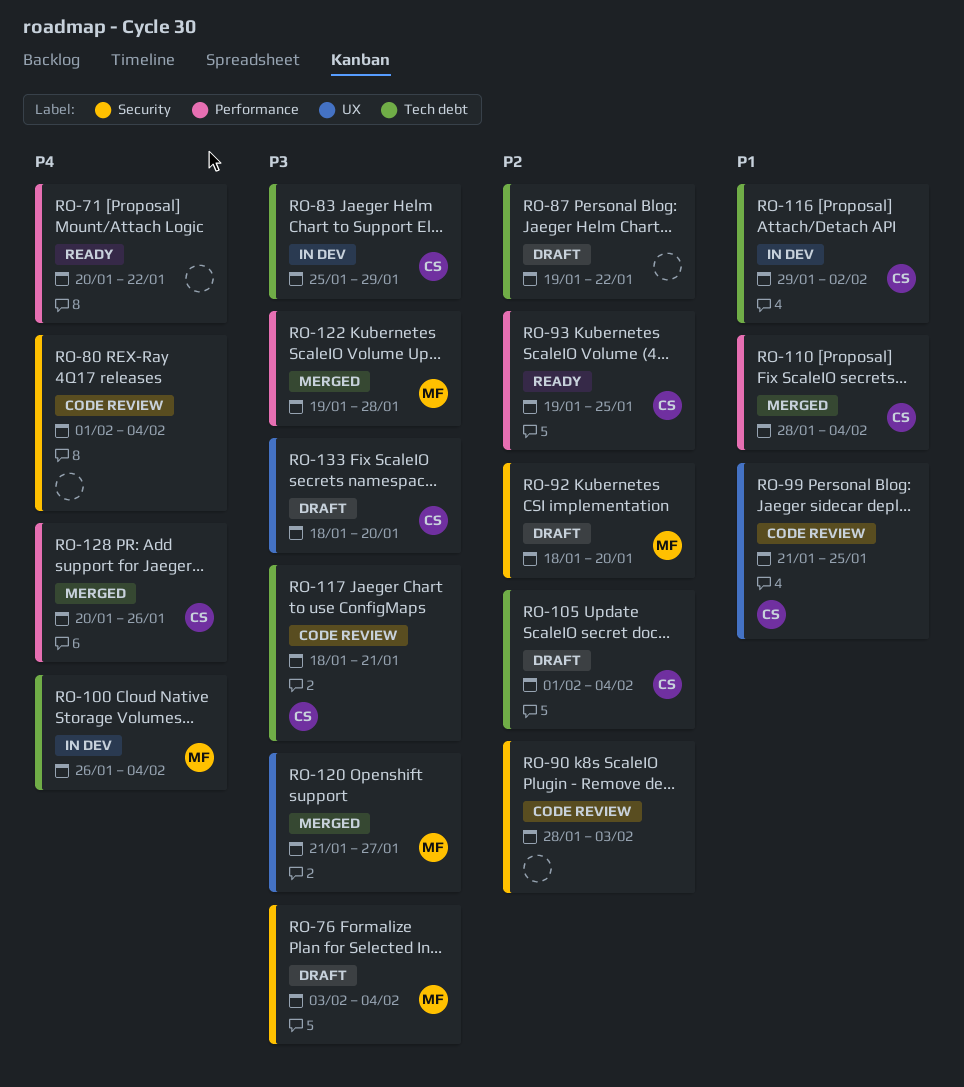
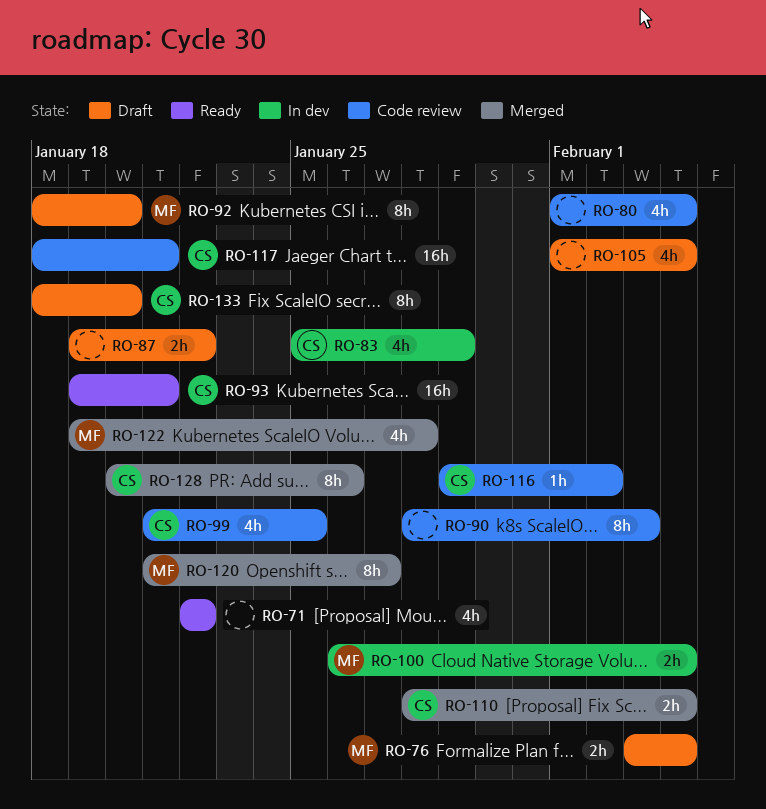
RO-71, start: Jan 20 -> Jan 22
RO-93, due: Jan 25 -> Jan 21
RO-105, owner: CS -> none
RO-116, status: In dev -> Code review

